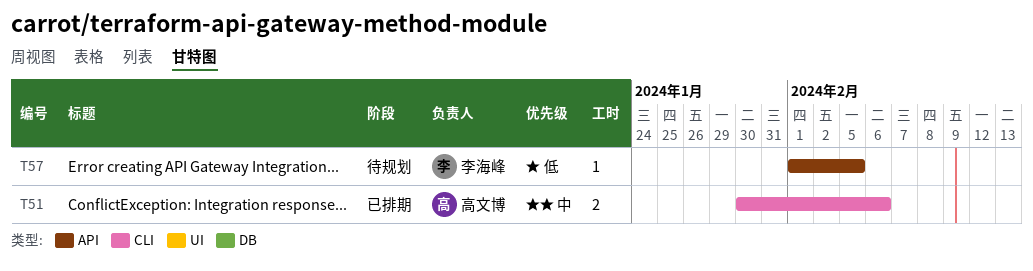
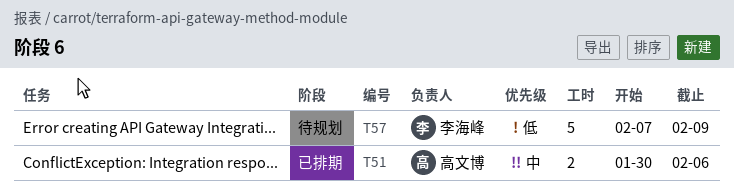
T57, estimate: 1 -> 5
T57, start: Feb 1 -> Feb 7
T57, due: Feb 5 -> Feb 9

